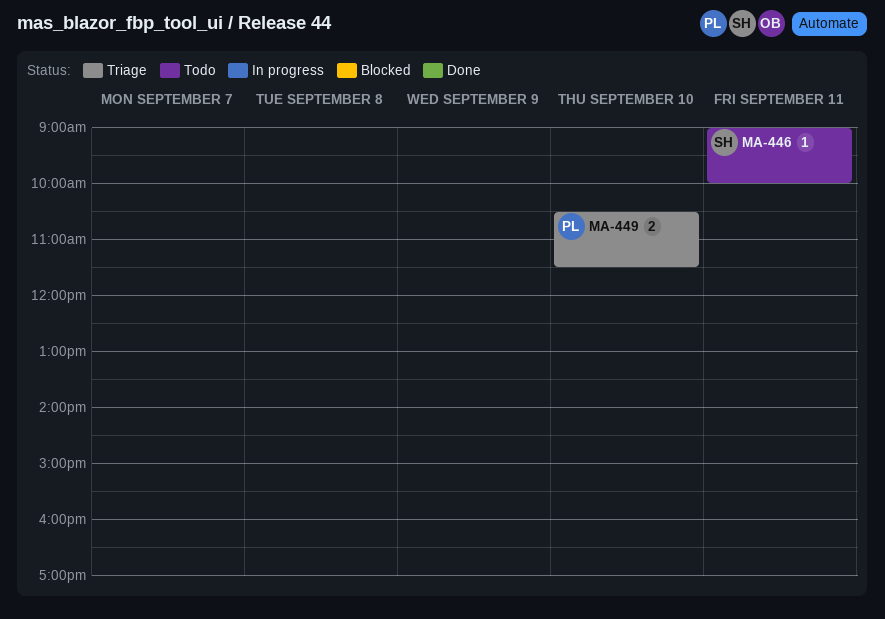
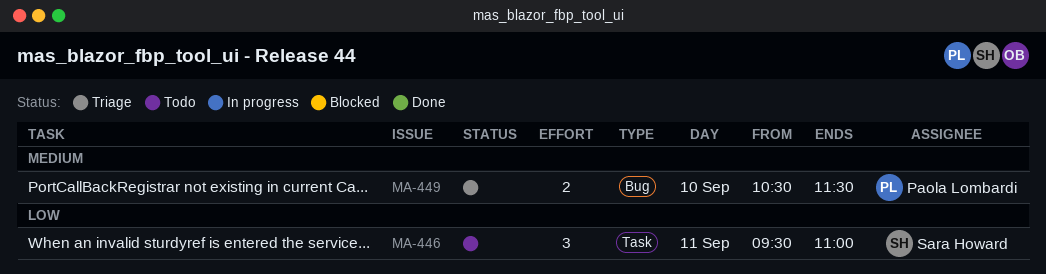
MA-446, estimate: 1 -> 3
MA-446, begins: 09:00 -> 09:30
MA-446, ends: 10:00 -> 11:00

